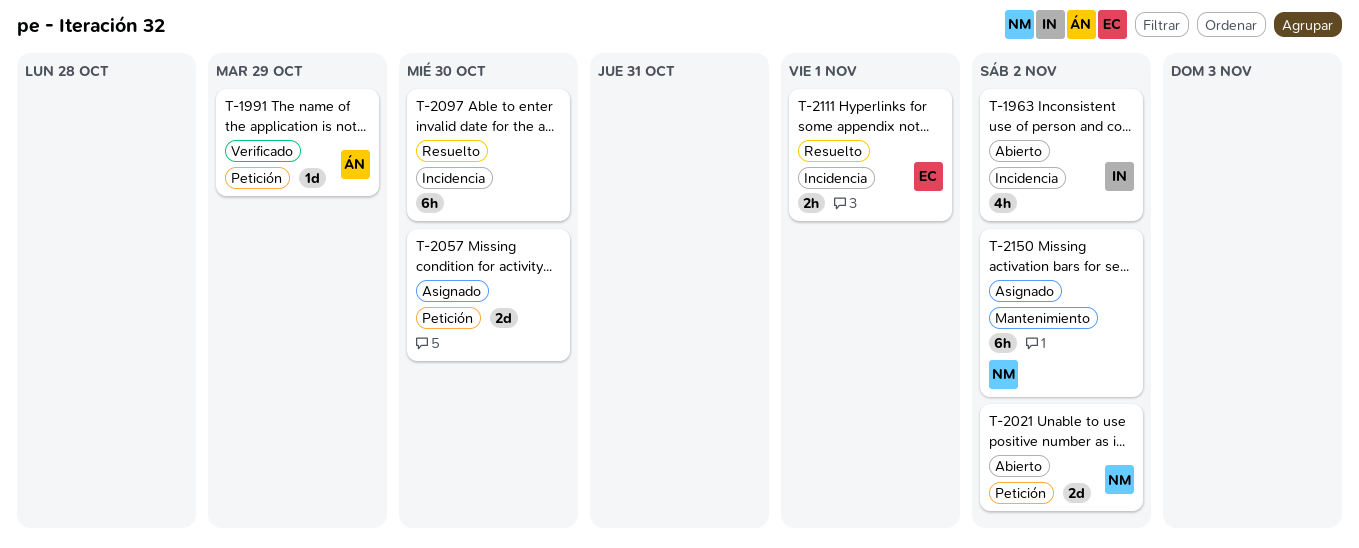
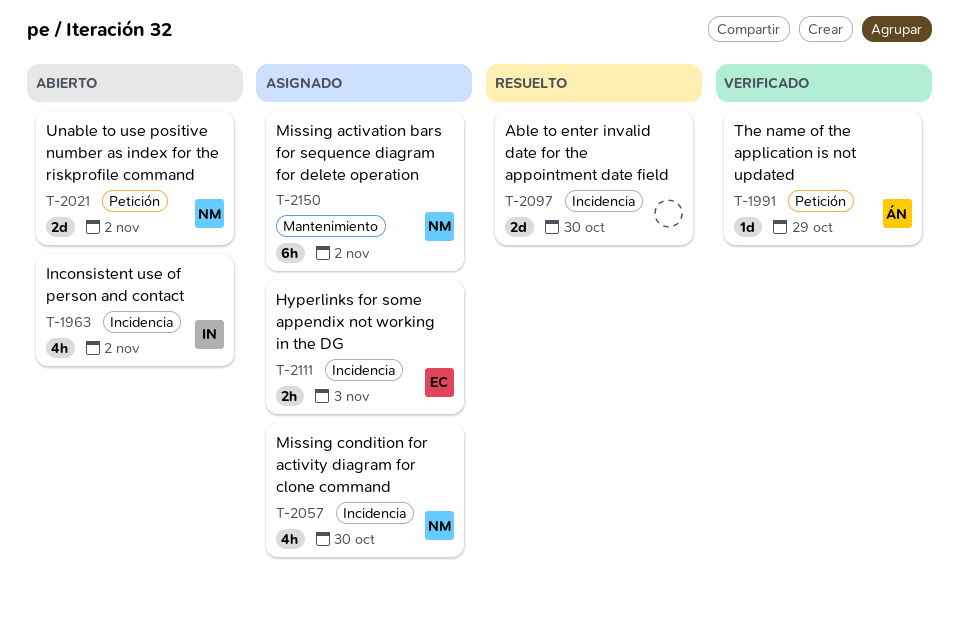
T-2057, owner: none -> NM
T-2057, label: Petición -> Incidencia
T-2057, estimate: 2d -> 4h
T-2097, estimate: 6h -> 2d
T-2111, status: Resuelto -> Asignado
T-2111, due: Nov 1 -> Nov 3

